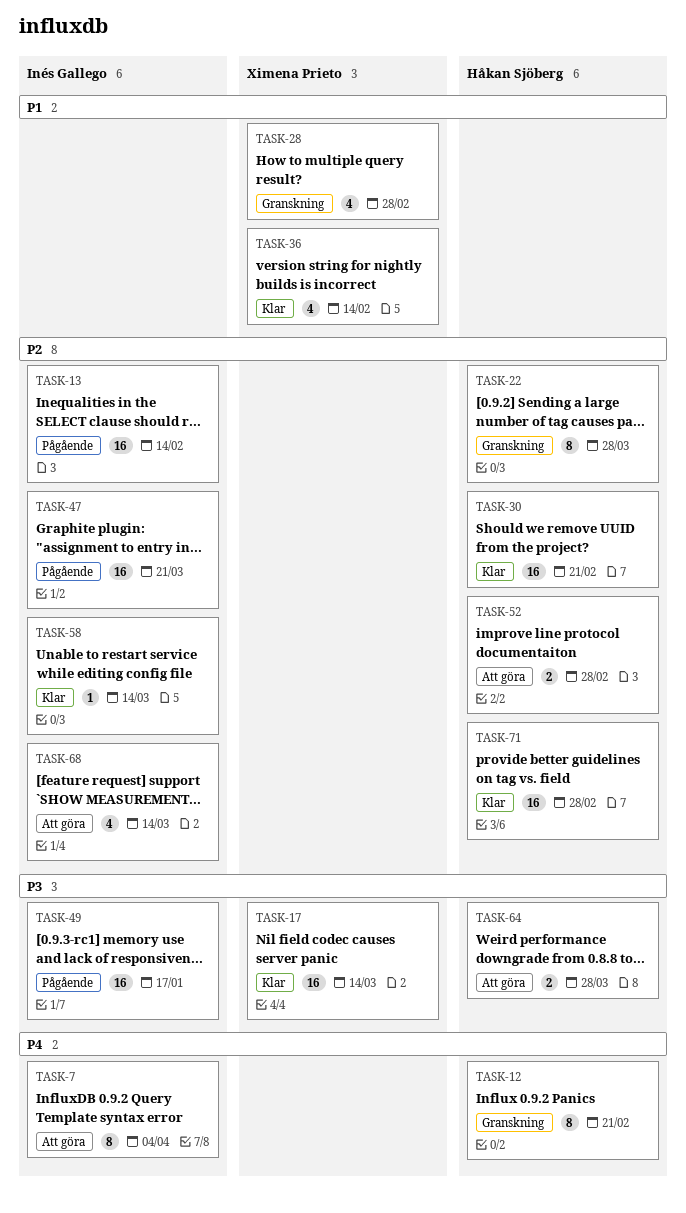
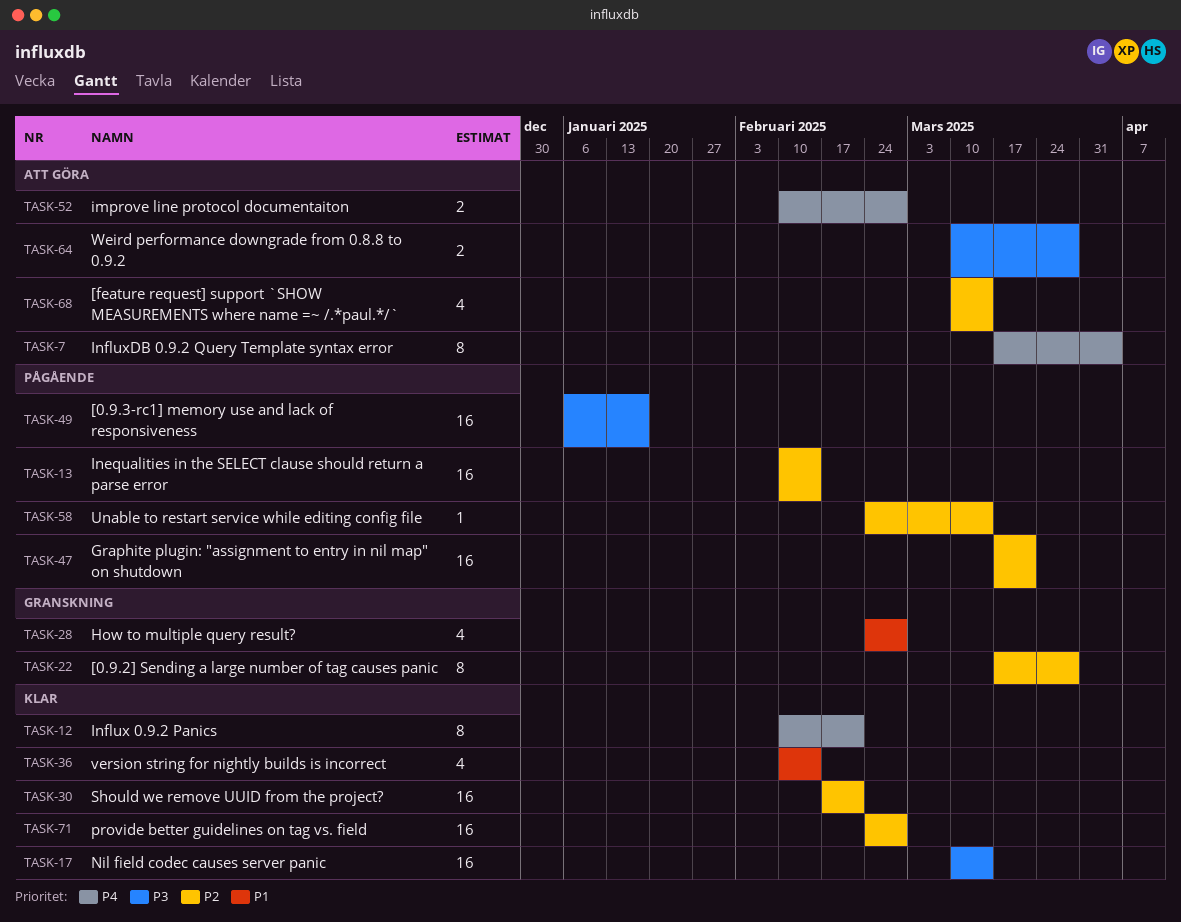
TASK-12, status: Granskning -> Klar
TASK-52, priority: P2 -> P4
TASK-58, status: Klar -> Pågående

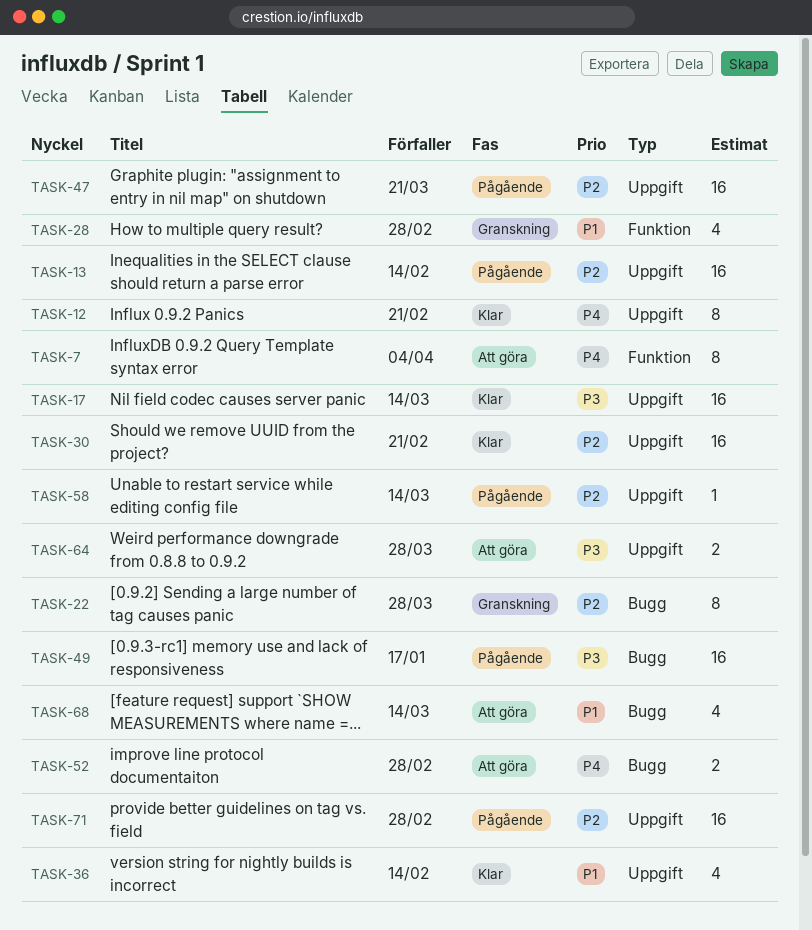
TASK-68, priority: P2 -> P1
TASK-71, status: Klar -> Pågående

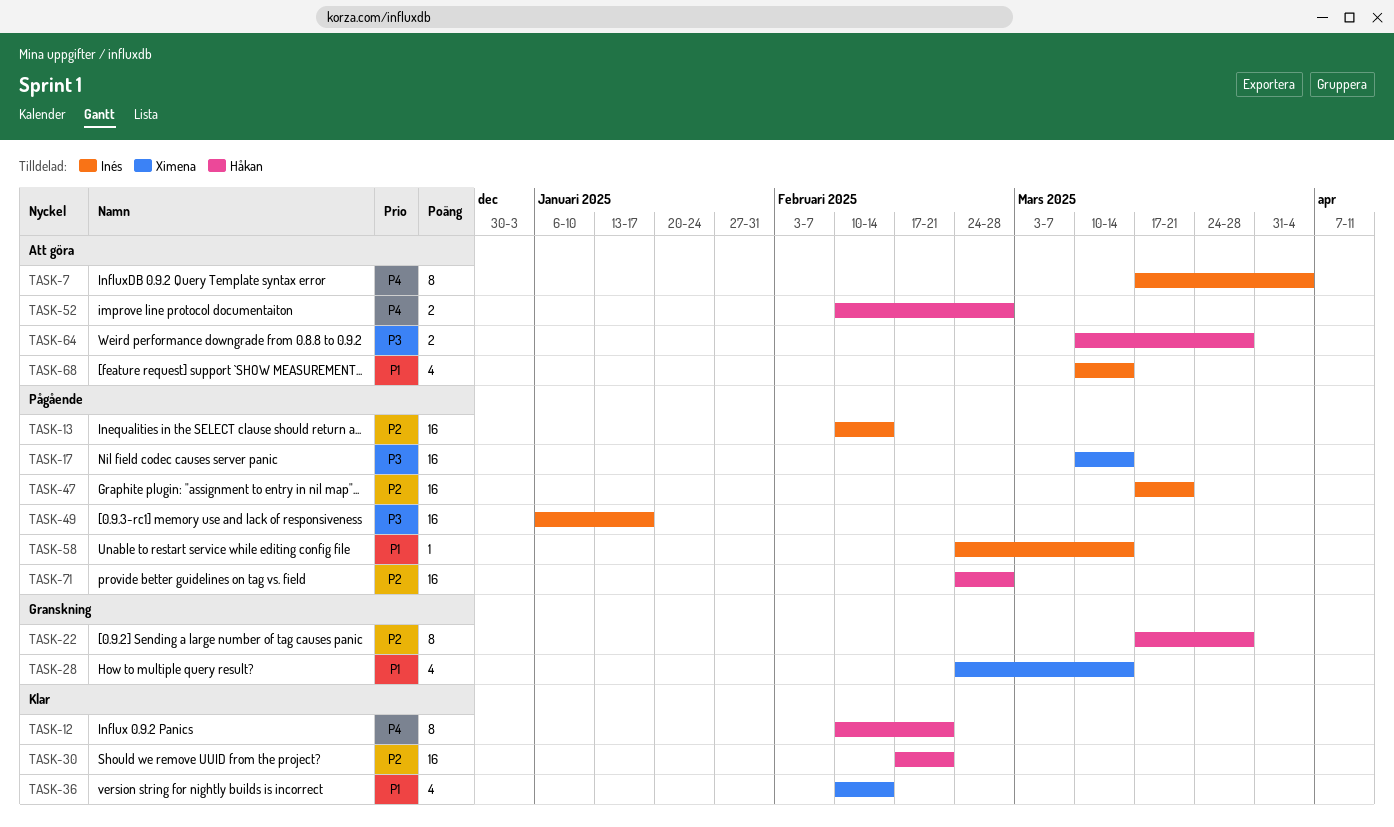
TASK-17, status: Klar -> Pågående
TASK-28, due: Feb 28 -> Mar 14
TASK-58, priority: P2 -> P1

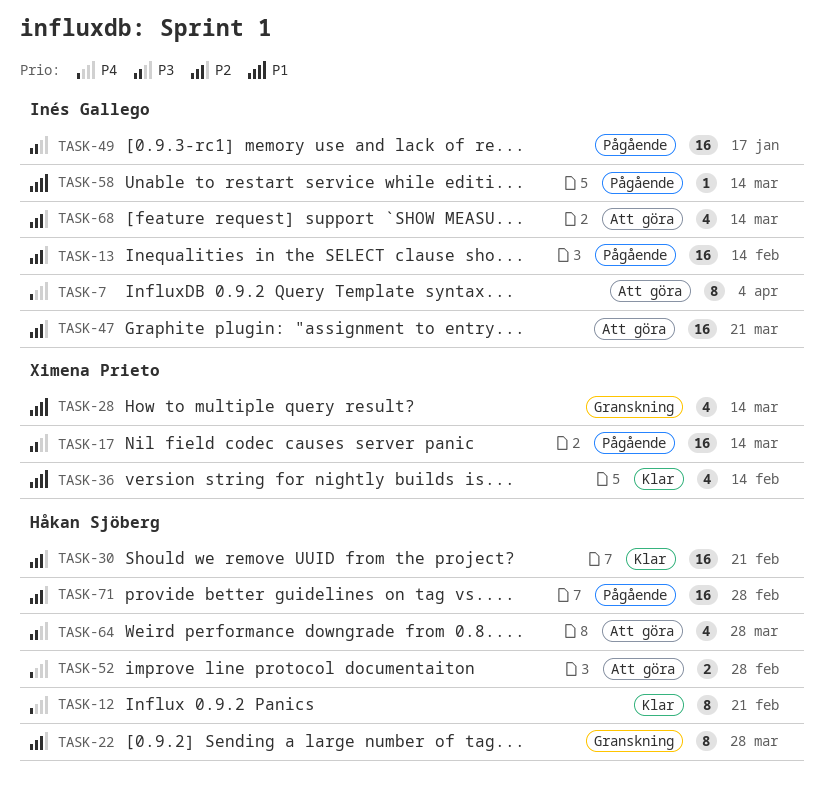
TASK-47, status: Pågående -> Att göra
TASK-64, estimate: 2 -> 4
TASK-68, priority: P1 -> P2

